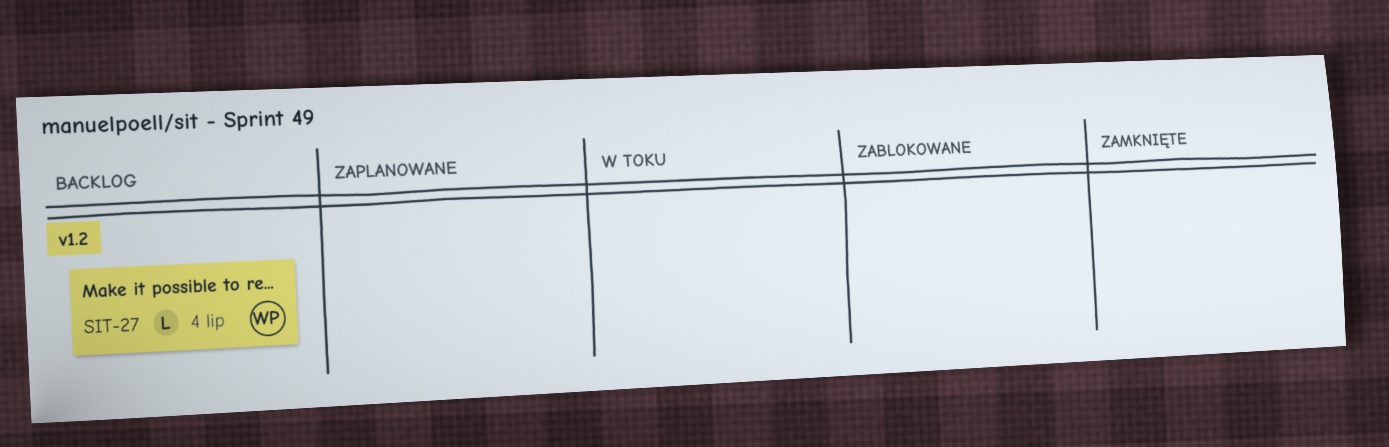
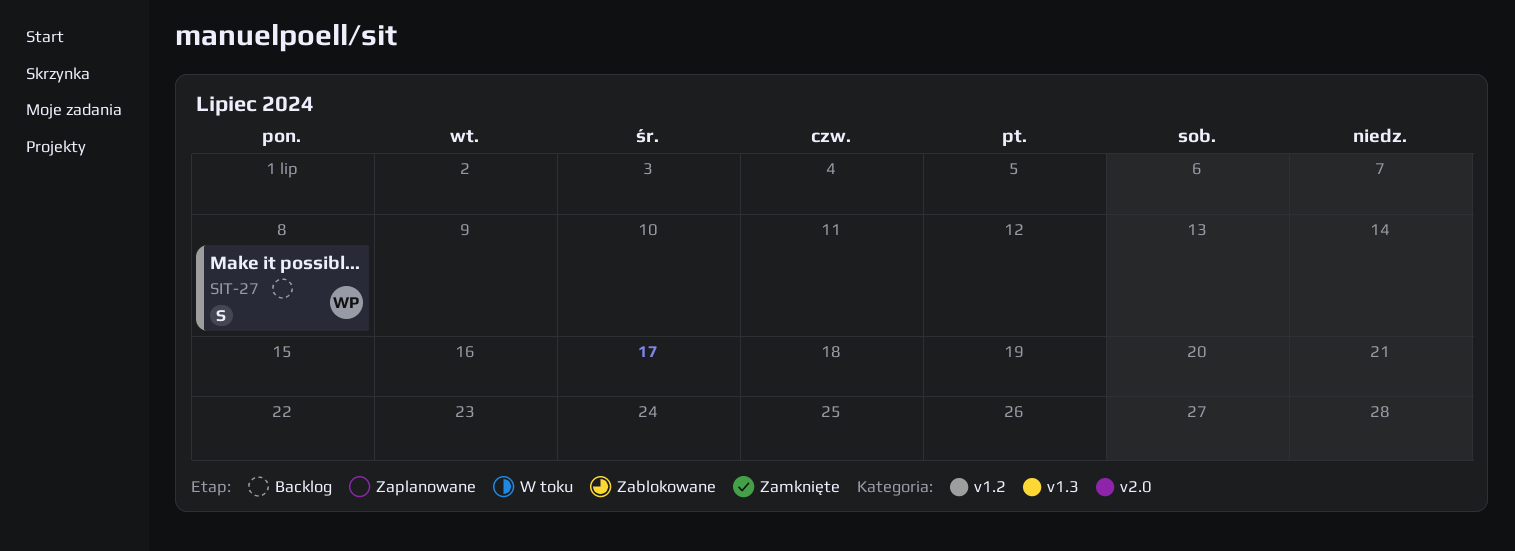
SIT-27, estimate: L -> S
SIT-27, due: Jul 4 -> Jul 8

